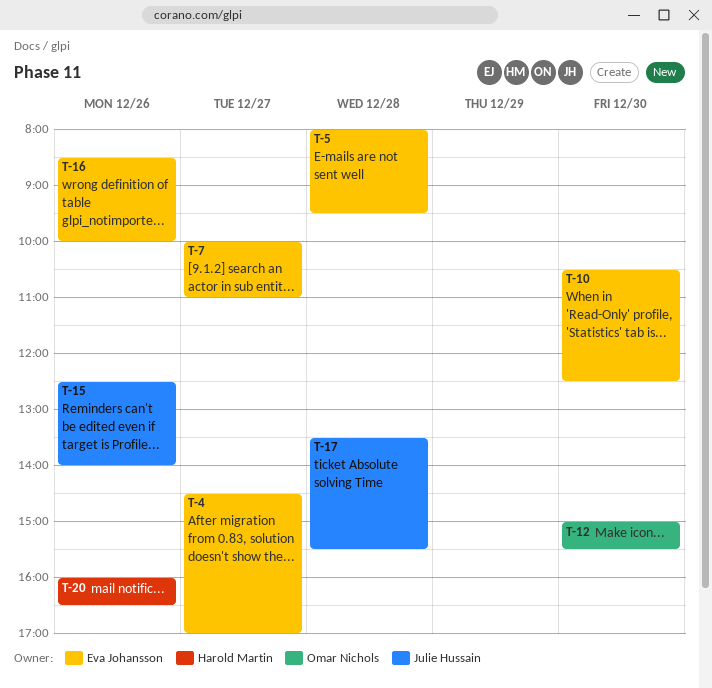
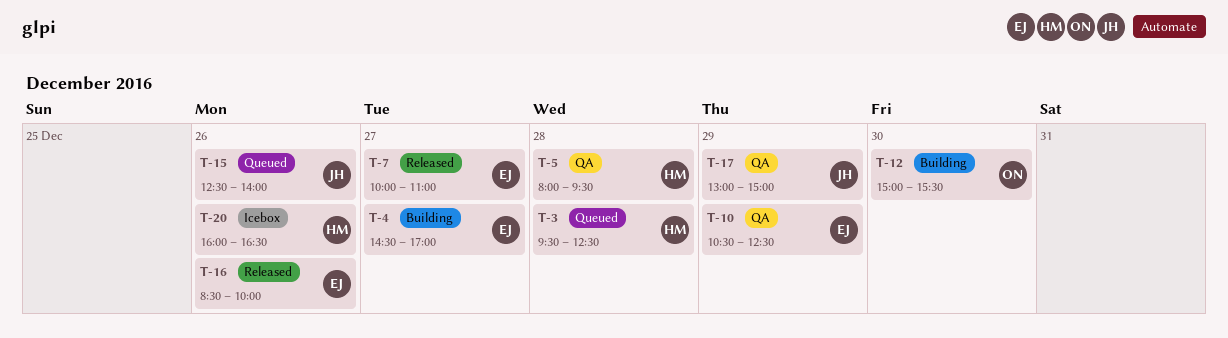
T-3: none -> present
T-5, owner: Eva Johansson -> Harold Martin
T-10, day: Dec 30 -> Dec 29
T-17, day: Dec 28 -> Dec 29
T-17, begins: 13:30 -> 13:00
T-17, ends: 15:30 -> 15:00

